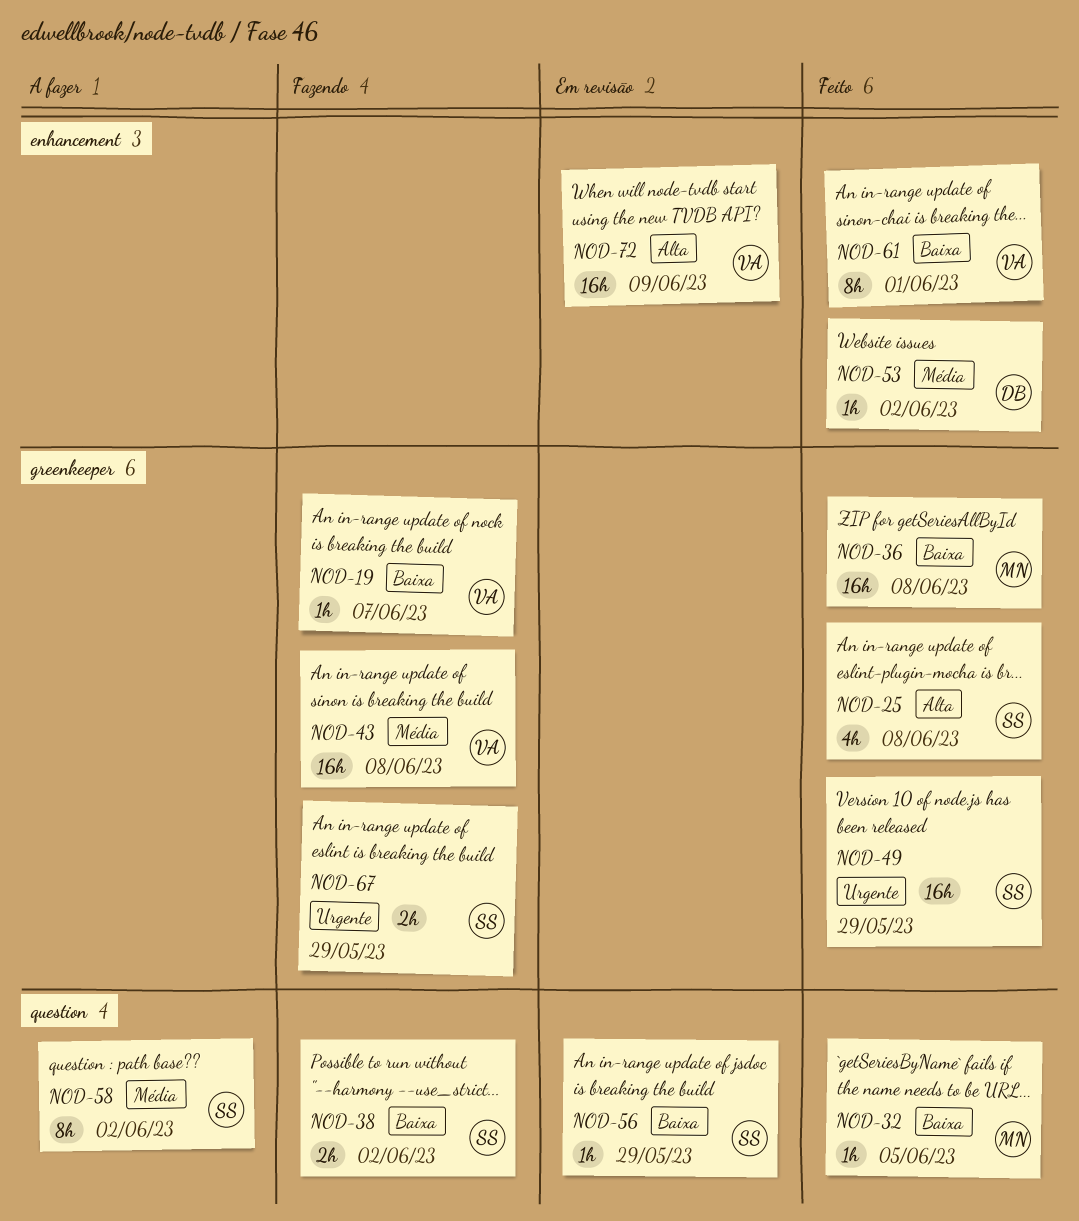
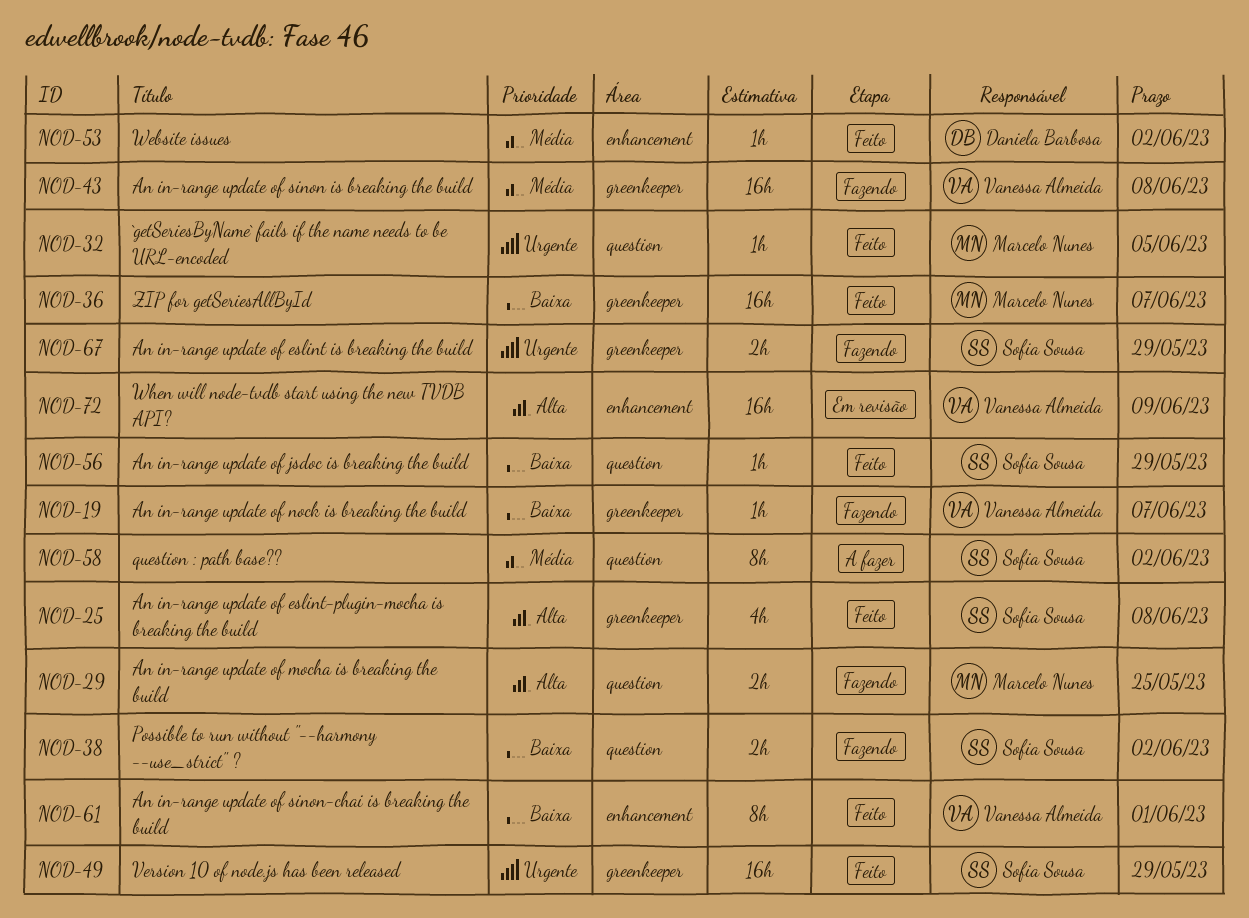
NOD-29: none -> present
NOD-32, priority: Baixa -> Urgente
NOD-36, due: Jun 8 -> Jun 7
NOD-56, status: Em revisão -> Feito

